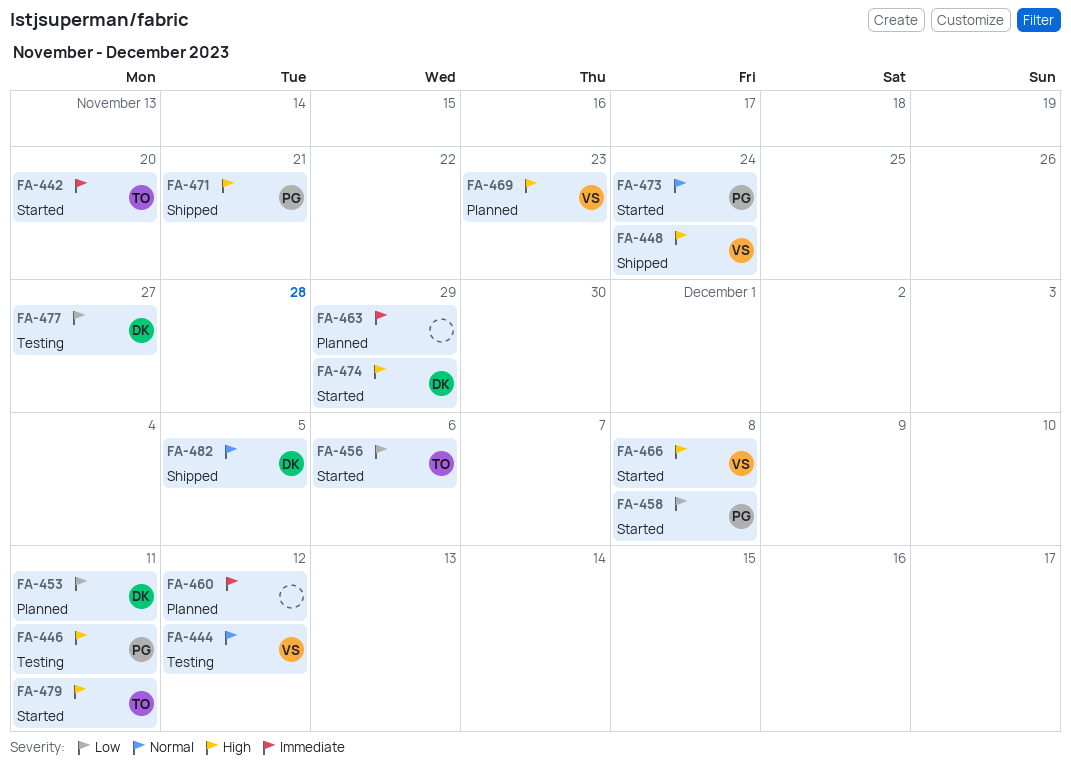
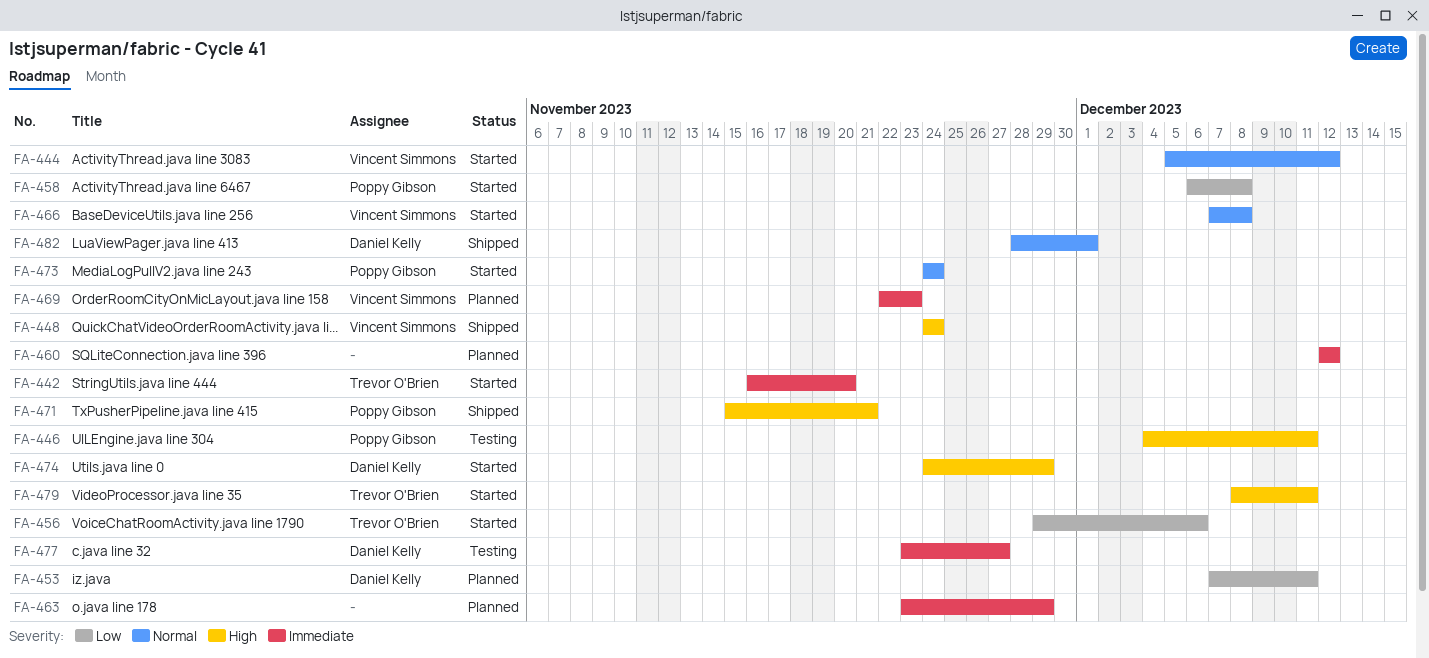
FA-444, status: Testing -> Started
FA-466, priority: High -> Normal
FA-469, priority: High -> Immediate
FA-477, priority: Low -> Immediate
FA-482, due: Dec 5 -> Dec 1

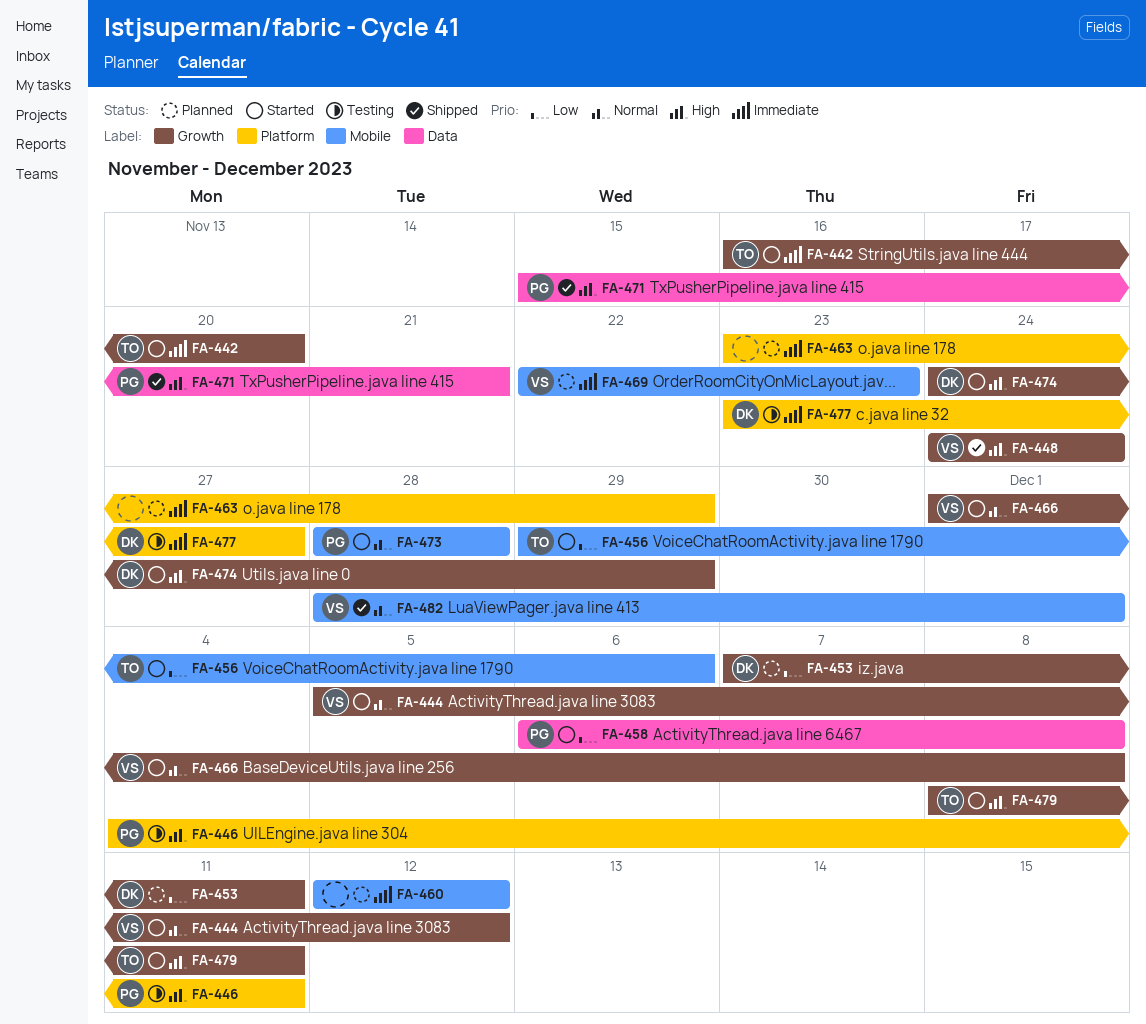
FA-466, start: Dec 7 -> Dec 1
FA-473, start: Nov 24 -> Nov 28
FA-473, due: Nov 24 -> Nov 28
FA-482, owner: Daniel Kelly -> Vincent Simmons

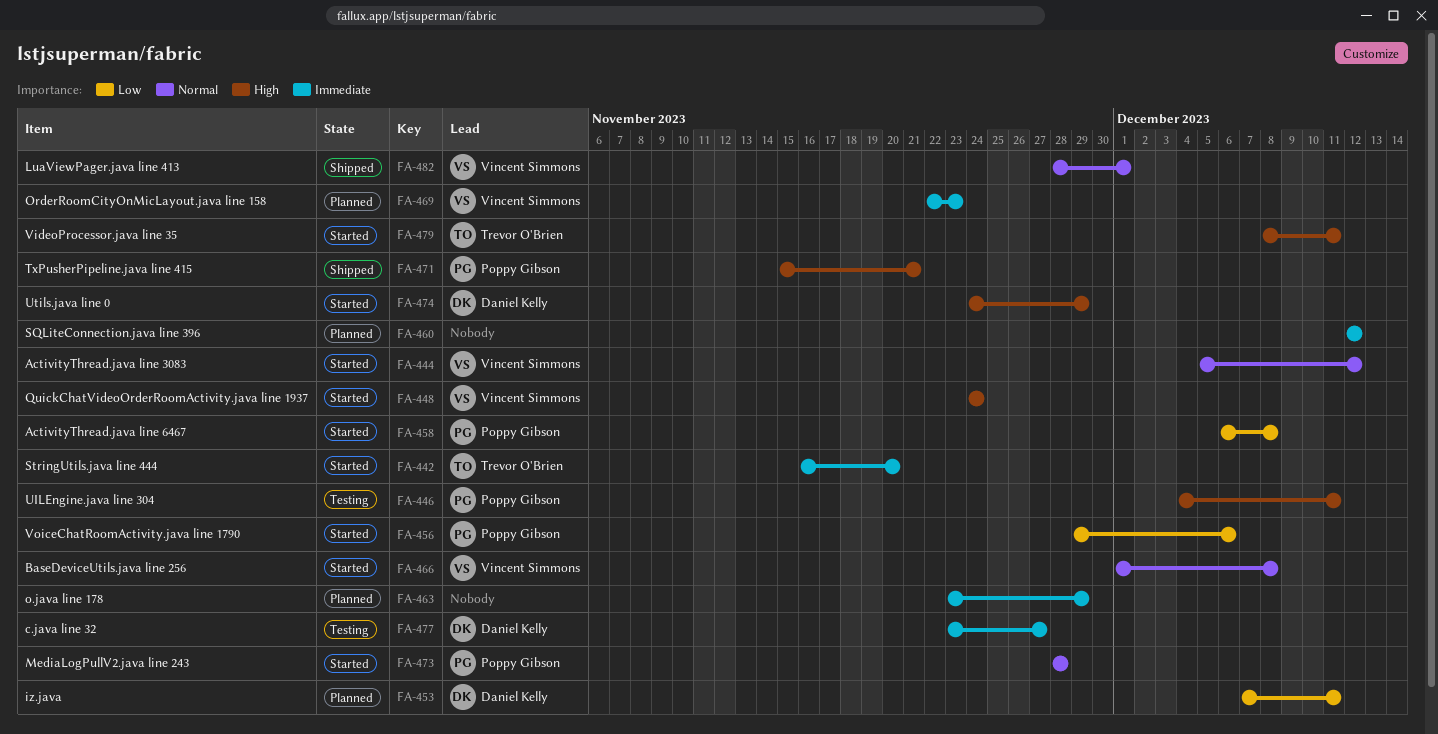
FA-448, status: Shipped -> Started
FA-456, owner: Trevor O'Brien -> Poppy Gibson

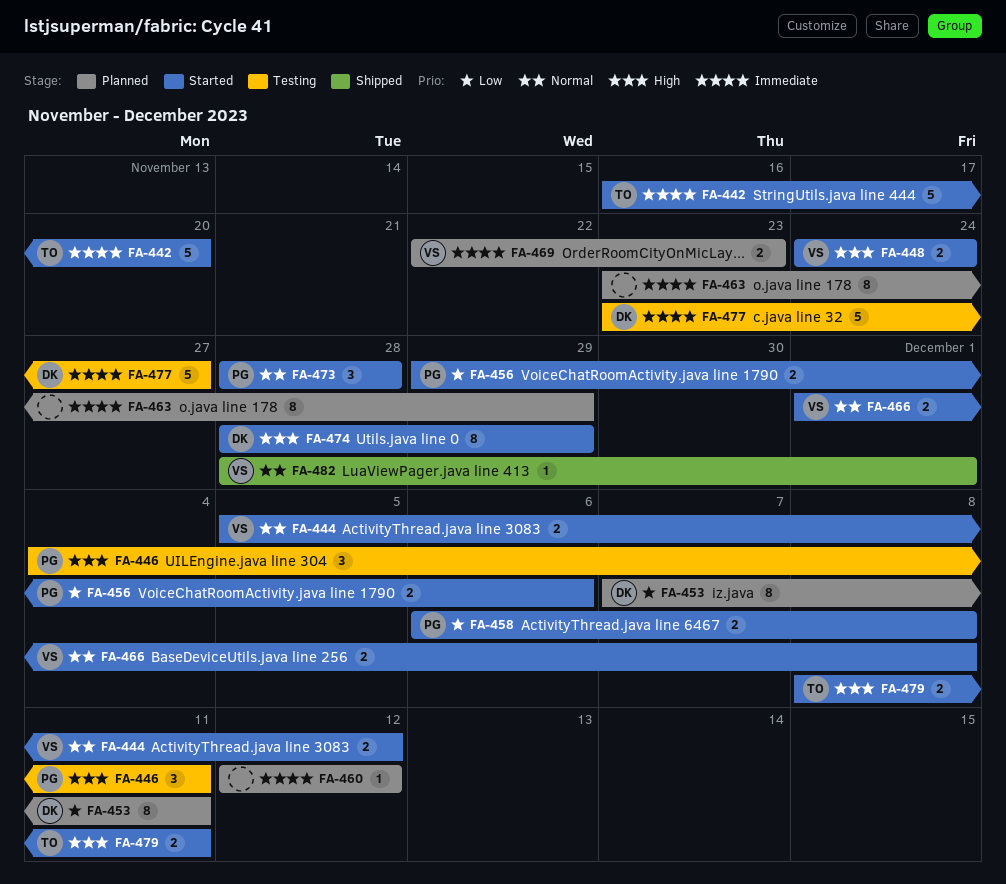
FA-471: present -> none
FA-474, start: Nov 24 -> Nov 28

